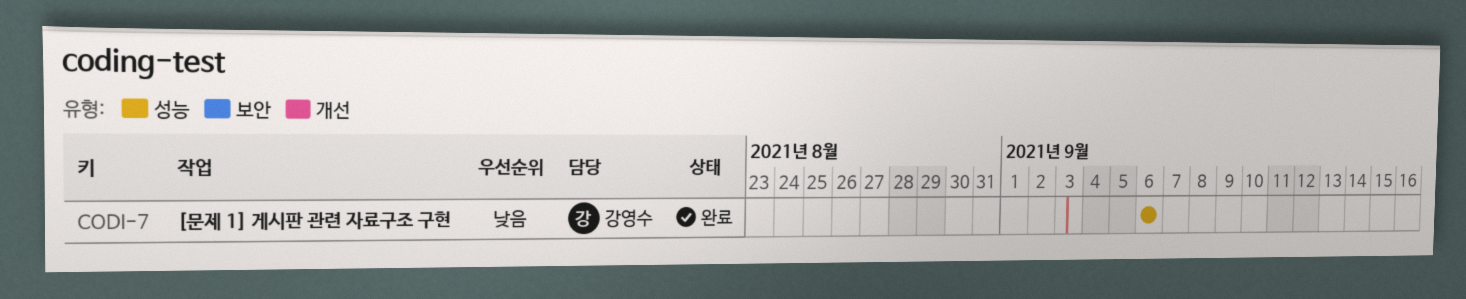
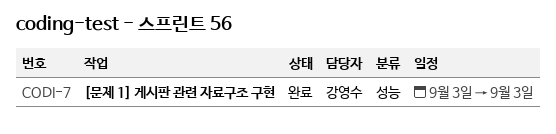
CODI-7, start: Sep 6 -> Sep 3
CODI-7, due: Sep 6 -> Sep 3

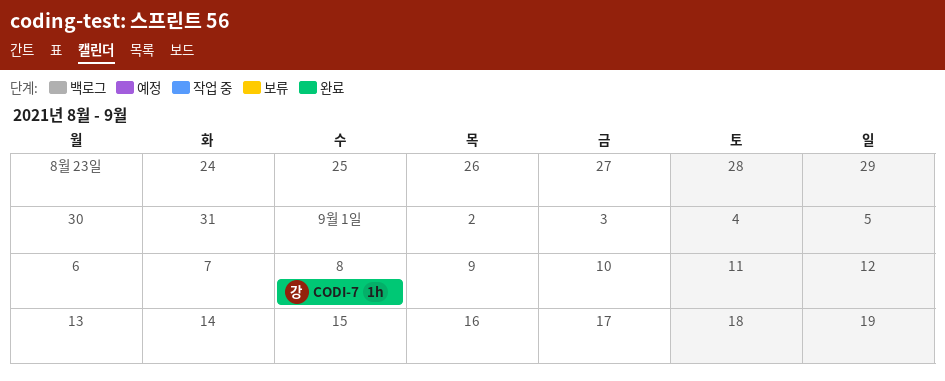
CODI-7, start: Sep 3 -> Sep 8
CODI-7, due: Sep 3 -> Sep 8

